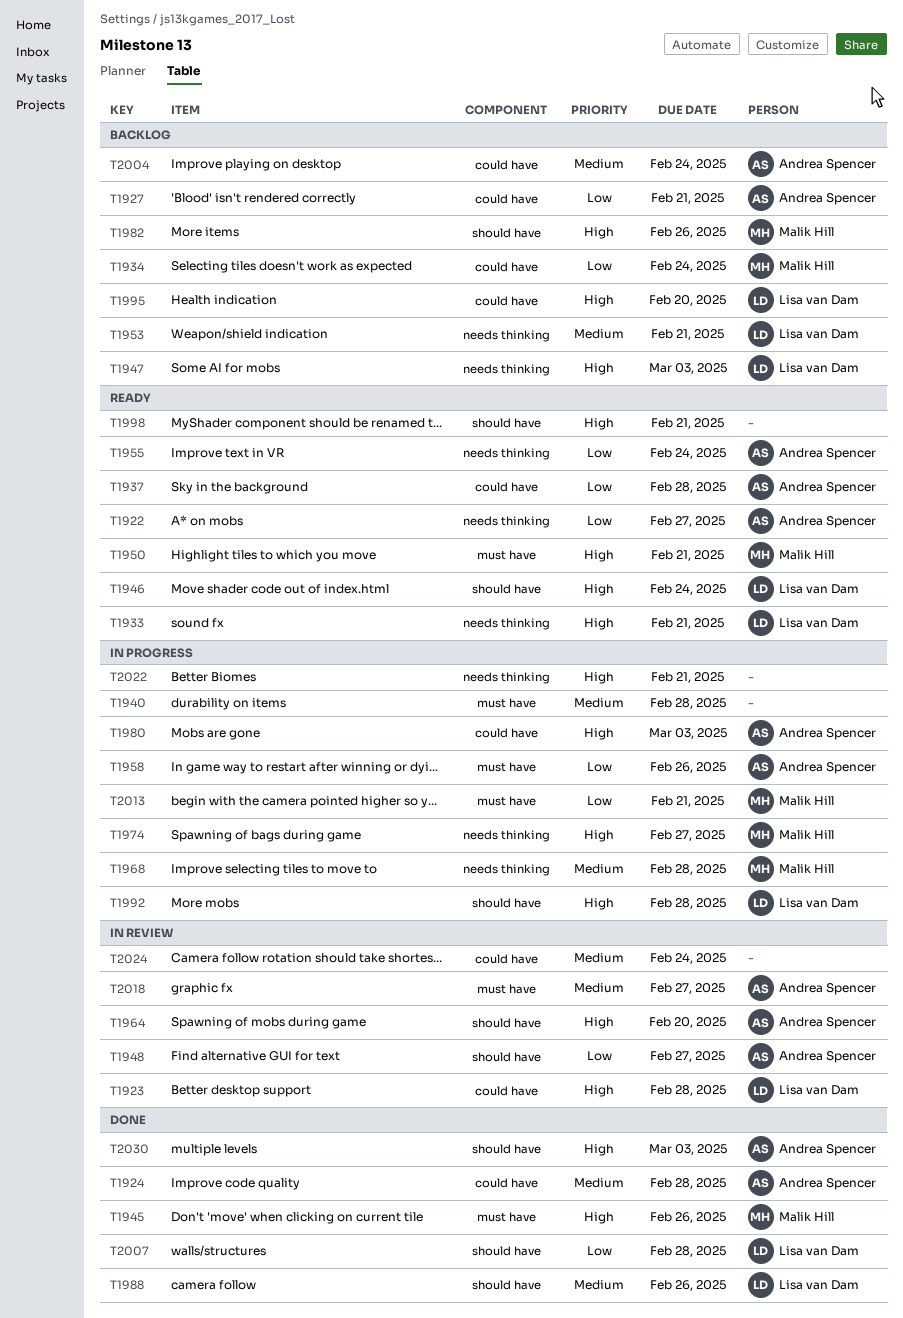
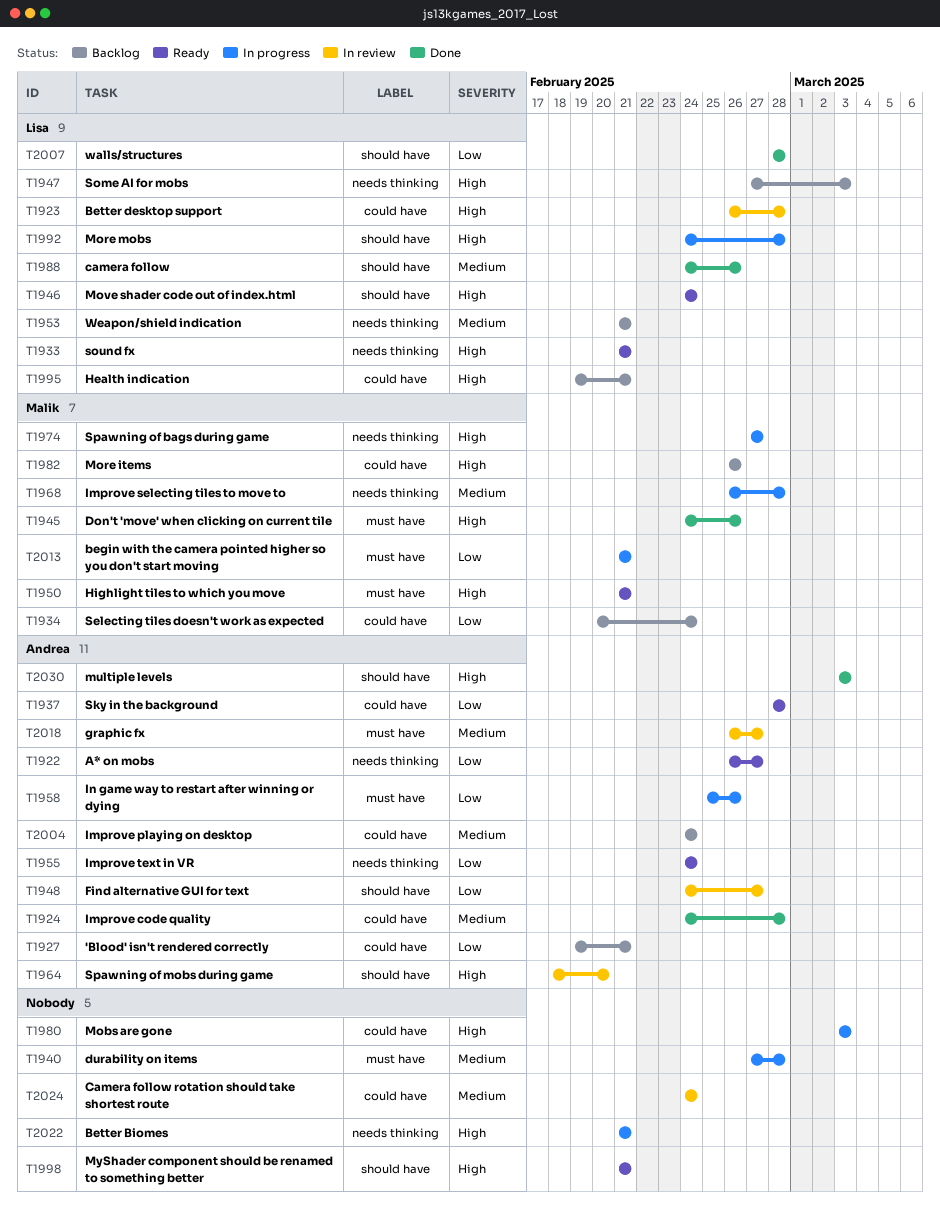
T1980, owner: Andrea Spencer -> none
T1982, label: should have -> could have
T1995, due: Feb 20 -> Feb 21

